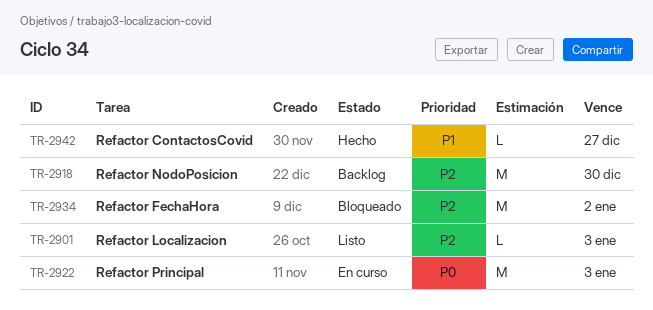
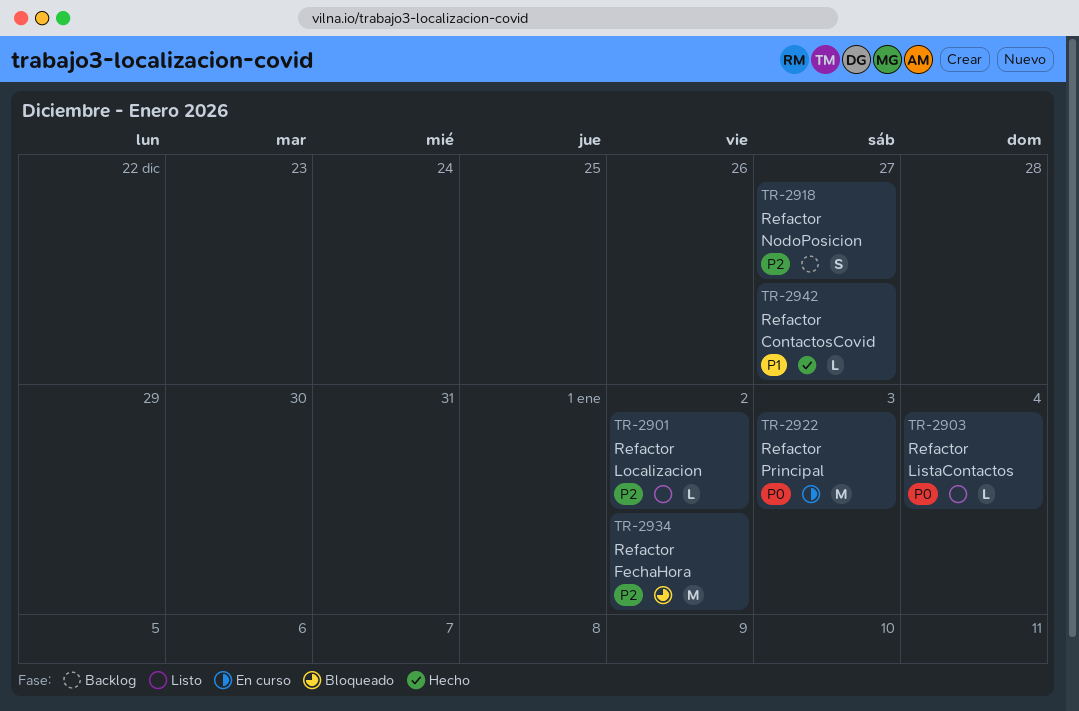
TR-2901, due: Jan 3 -> Jan 2
TR-2903: none -> present
TR-2918, estimate: M -> S
TR-2918, due: Dec 30 -> Dec 27

